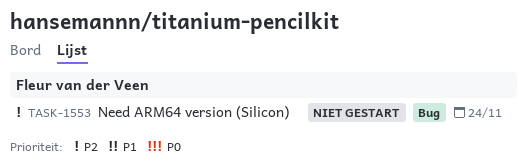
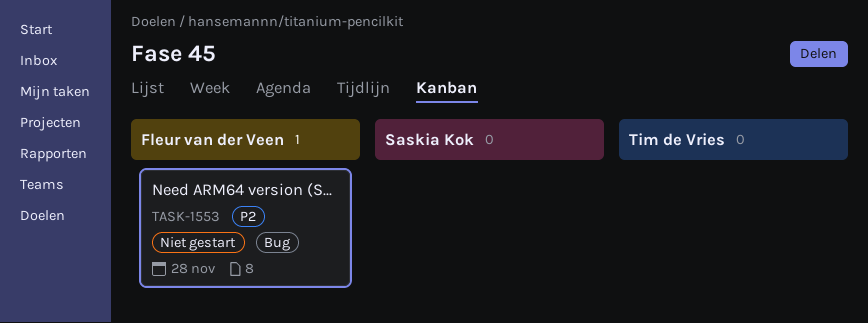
TASK-1553, due: Nov 24 -> Nov 28

